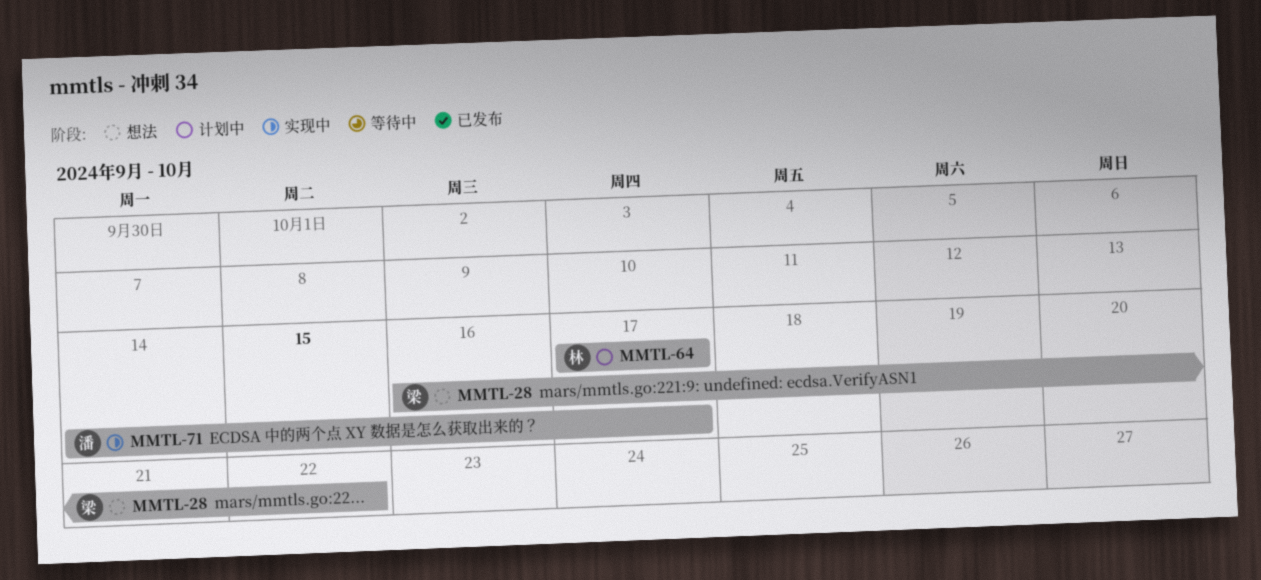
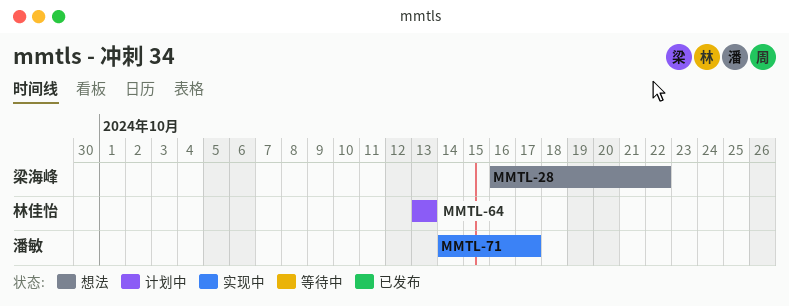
MMTL-64, start: Oct 17 -> Oct 13
MMTL-64, due: Oct 17 -> Oct 13

